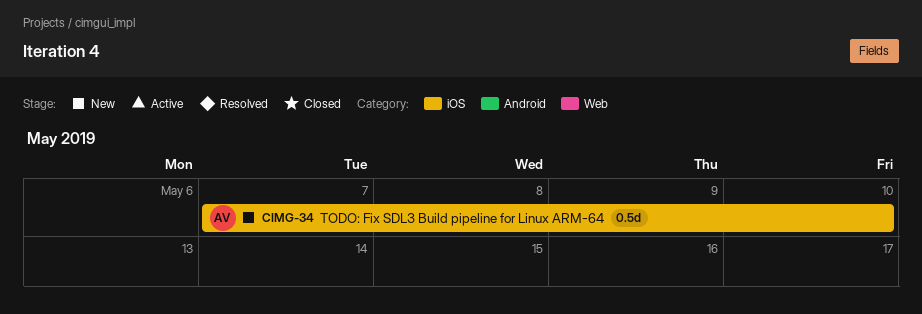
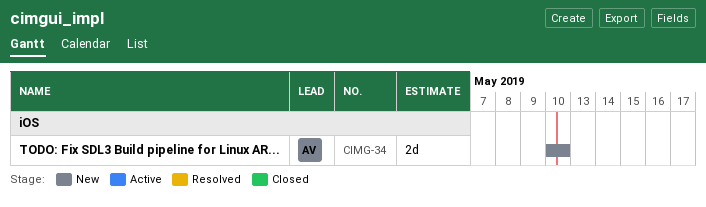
CIMG-34, estimate: 0.5d -> 2d
CIMG-34, start: May 7 -> May 10

